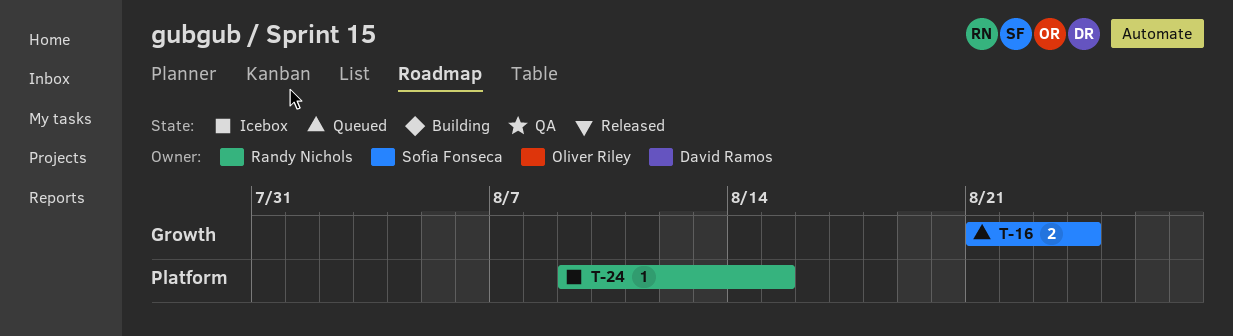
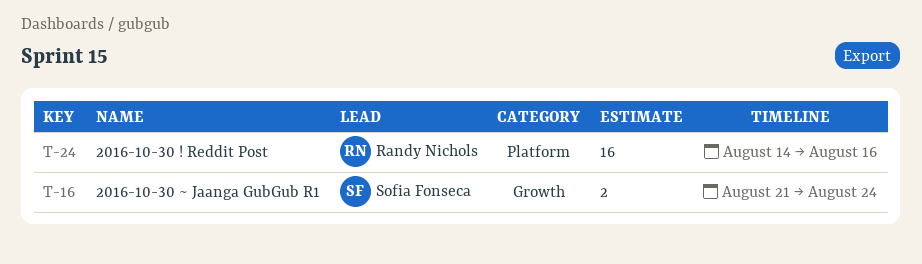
T-24, estimate: 1 -> 16
T-24, start: Aug 9 -> Aug 14
T-24, due: Aug 15 -> Aug 16

